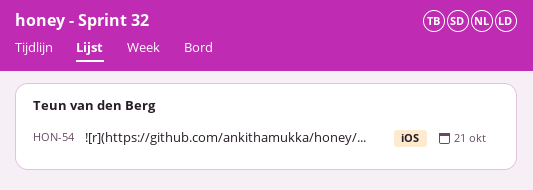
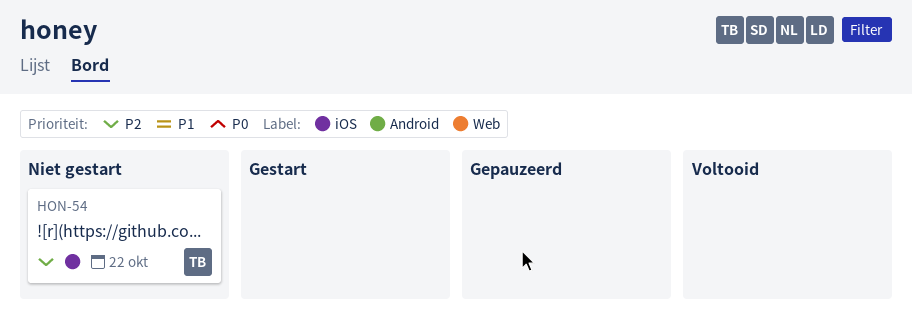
HON-54, due: Oct 21 -> Oct 22

